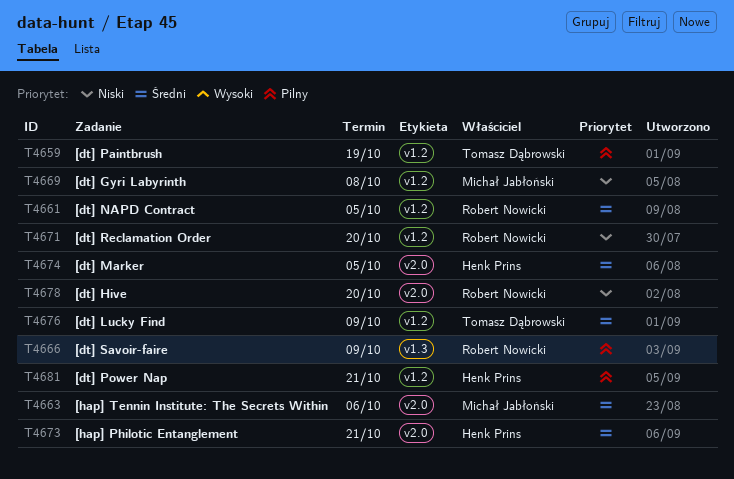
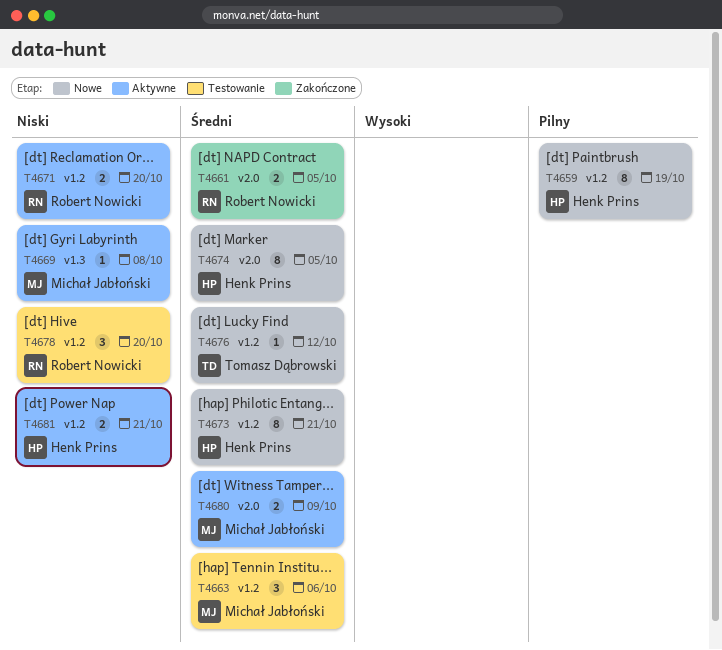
T4659, owner: Tomasz Dąbrowski -> Henk Prins
T4661, label: v1.2 -> v2.0
T4663, label: v2.0 -> v1.2
T4666: present -> none
T4669, label: v1.2 -> v1.3
T4673, label: v2.0 -> v1.2
T4676, due: Oct 9 -> Oct 12
T4678, label: v2.0 -> v1.2
T4680: none -> present
T4681, priority: Pilny -> Niski

